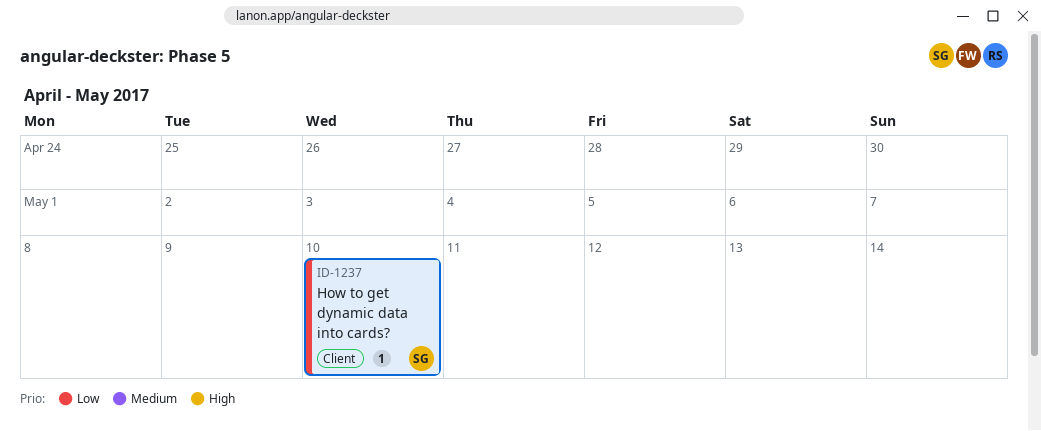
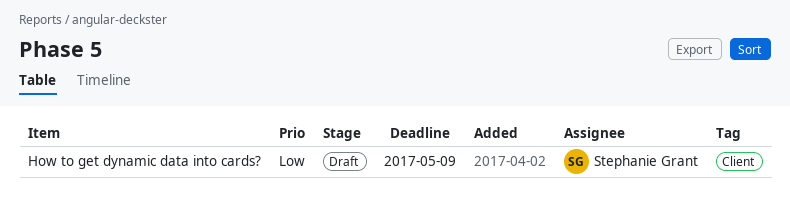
How to get dynamic data into cards?, due: May 10 -> May 9

